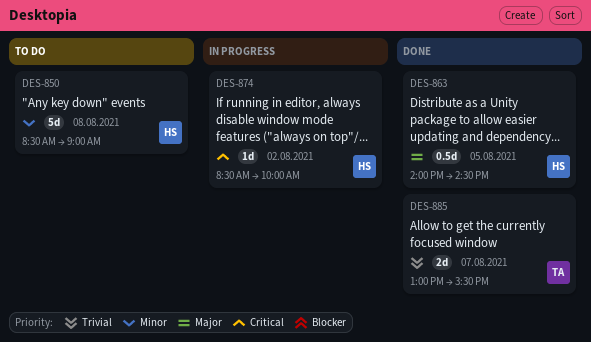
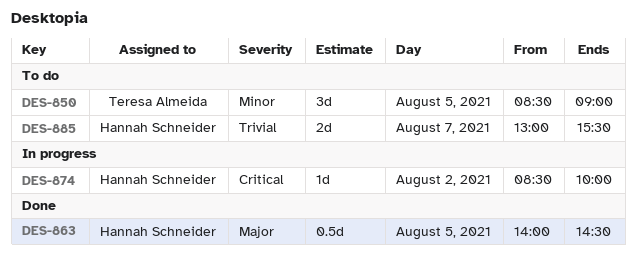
DES-850, owner: Hannah Schneider -> Teresa Almeida
DES-850, estimate: 5d -> 3d
DES-850, day: Aug 8 -> Aug 5
DES-885, status: Done -> To do
DES-885, owner: Teresa Almeida -> Hannah Schneider

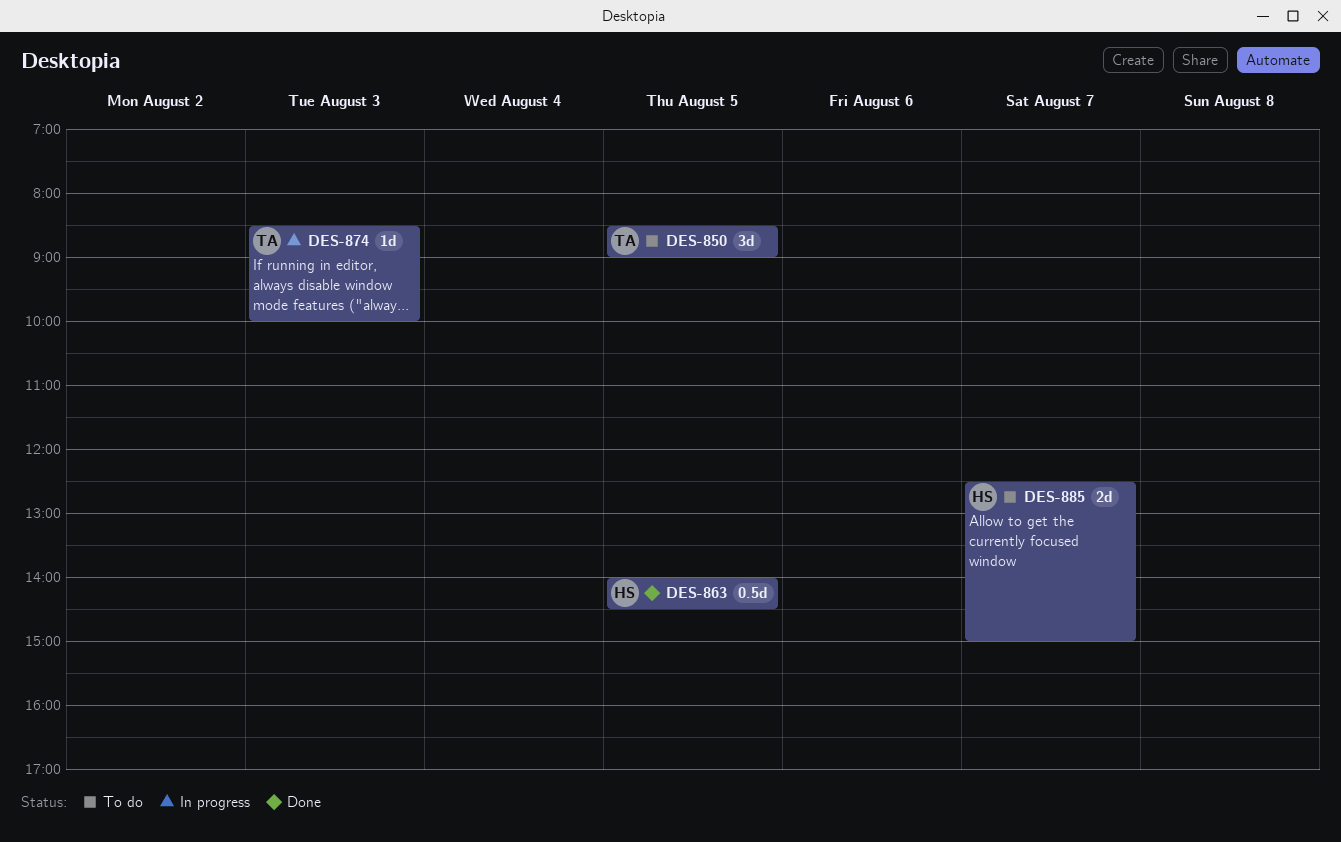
DES-874, owner: Hannah Schneider -> Teresa Almeida
DES-874, day: Aug 2 -> Aug 3
DES-885, begins: 13:00 -> 12:30
DES-885, ends: 15:30 -> 15:00

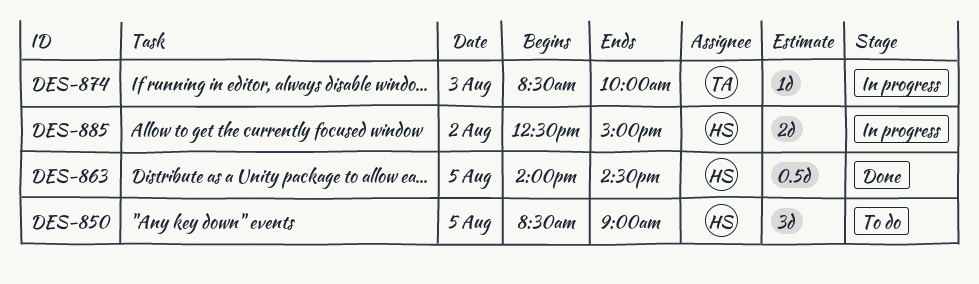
DES-850, owner: TA -> HS
DES-885, status: To do -> In progress
DES-885, day: Aug 7 -> Aug 2

